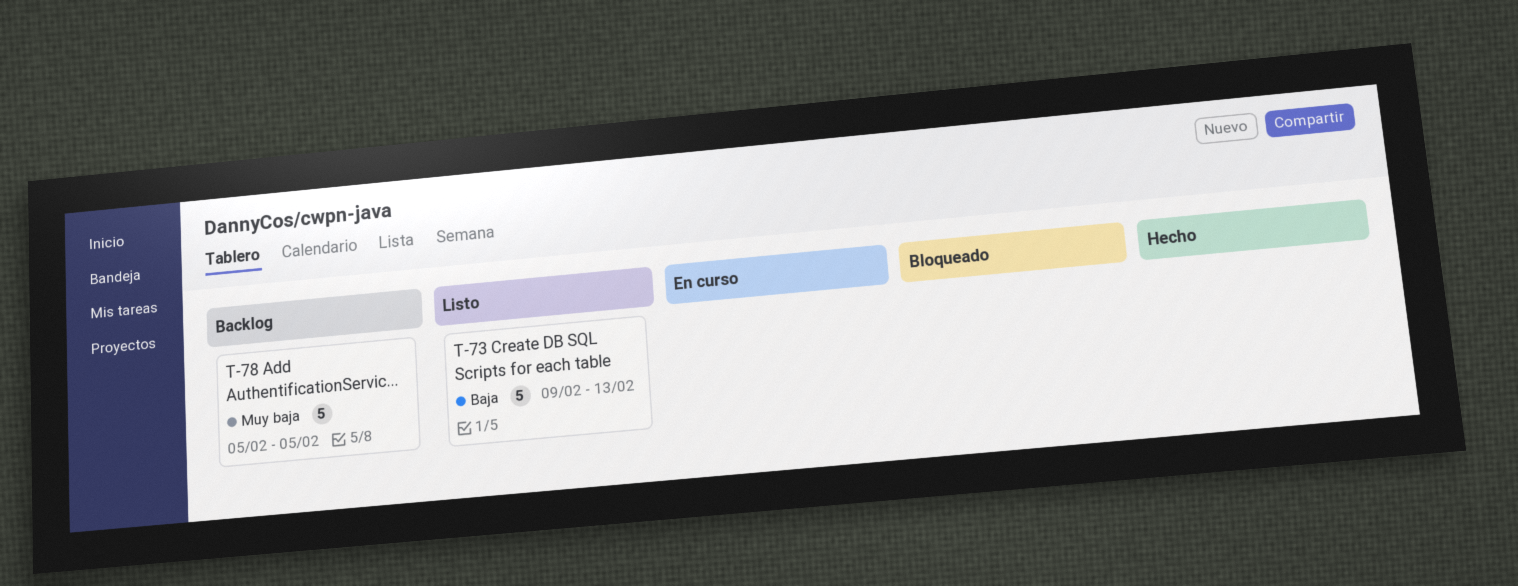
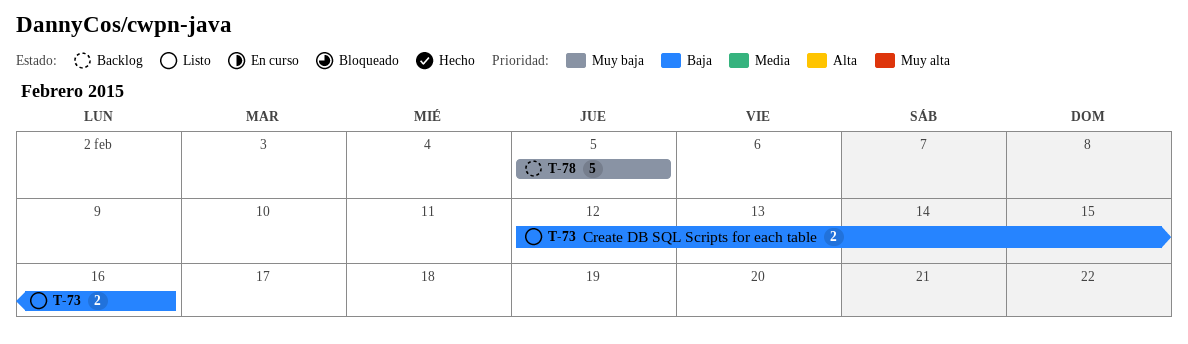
T-73, estimate: 5 -> 2
T-73, start: Feb 9 -> Feb 12
T-73, due: Feb 13 -> Feb 16

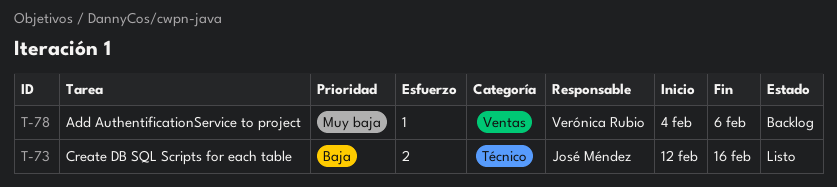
T-78, estimate: 5 -> 1
T-78, start: Feb 5 -> Feb 4
T-78, due: Feb 5 -> Feb 6

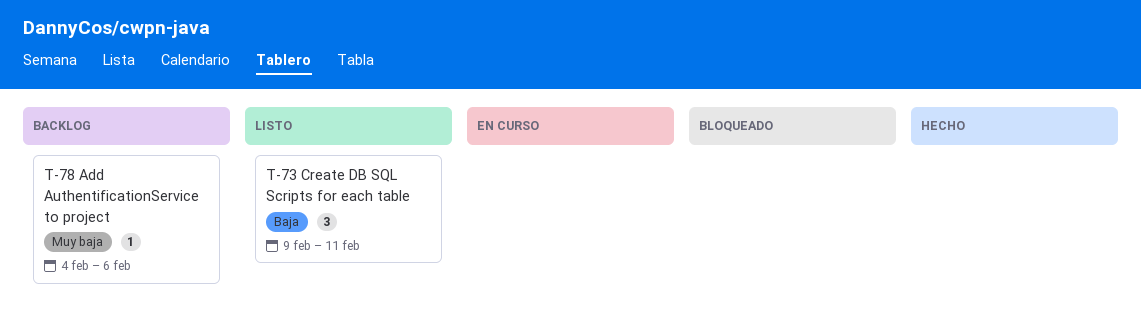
T-73, estimate: 2 -> 3
T-73, start: Feb 12 -> Feb 9
T-73, due: Feb 16 -> Feb 11

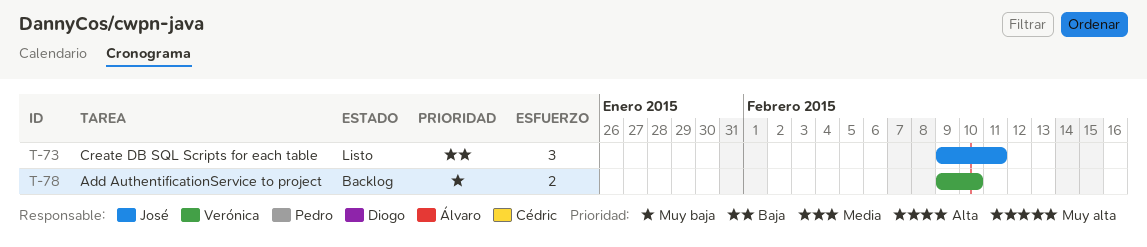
T-78, estimate: 1 -> 2
T-78, start: Feb 4 -> Feb 9
T-78, due: Feb 6 -> Feb 10

